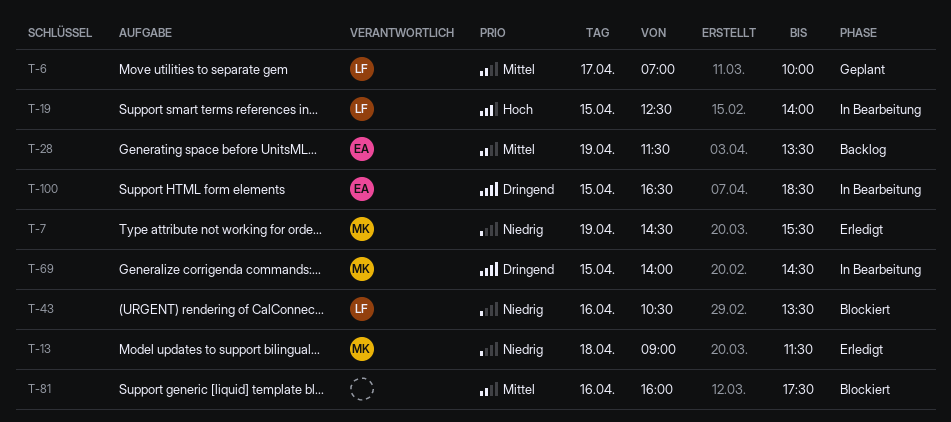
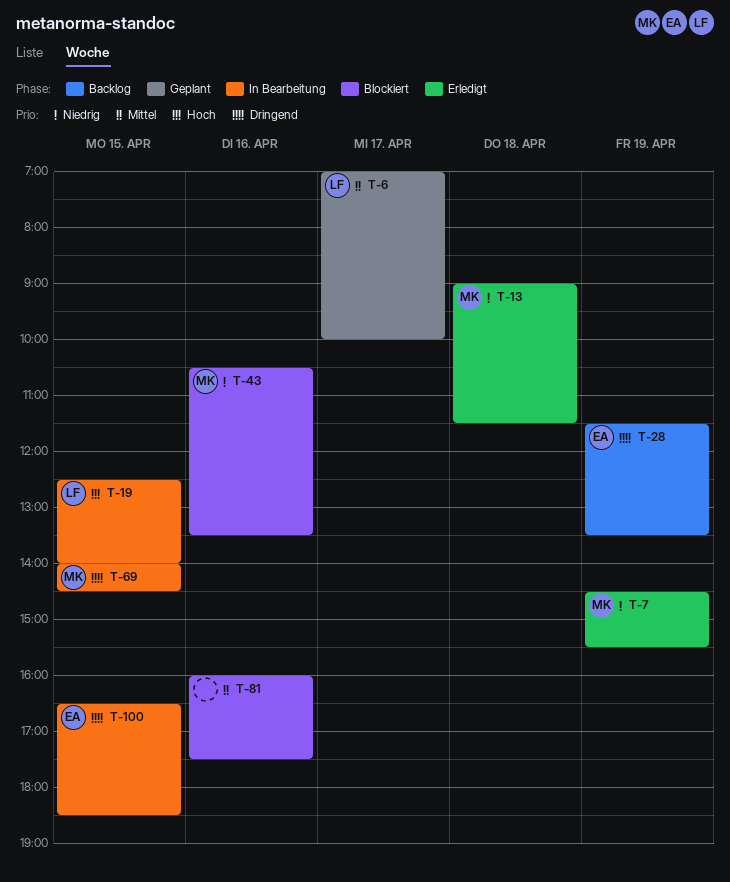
T-28, priority: Mittel -> Dringend
T-43, owner: LF -> MK

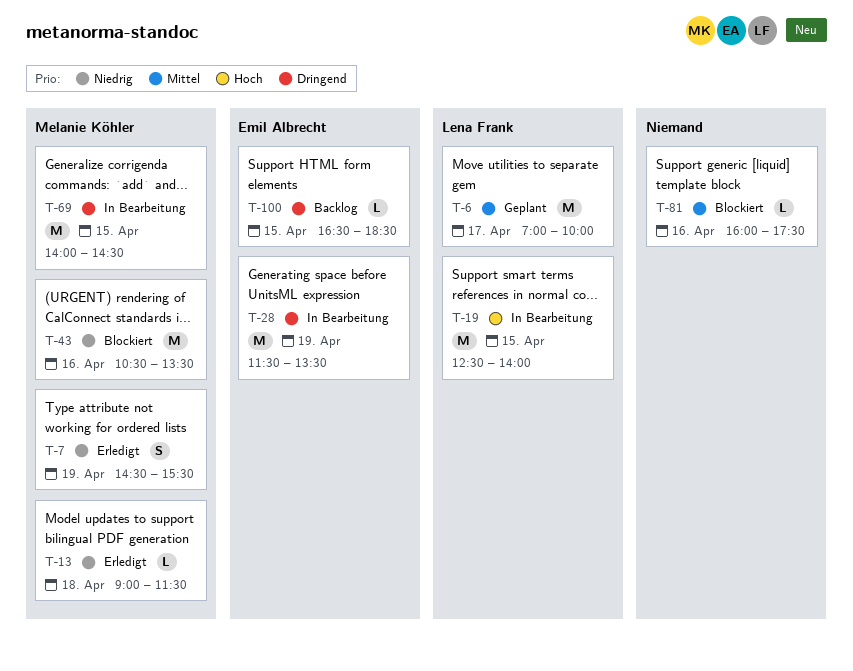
T-28, status: Backlog -> In Bearbeitung
T-100, status: In Bearbeitung -> Backlog

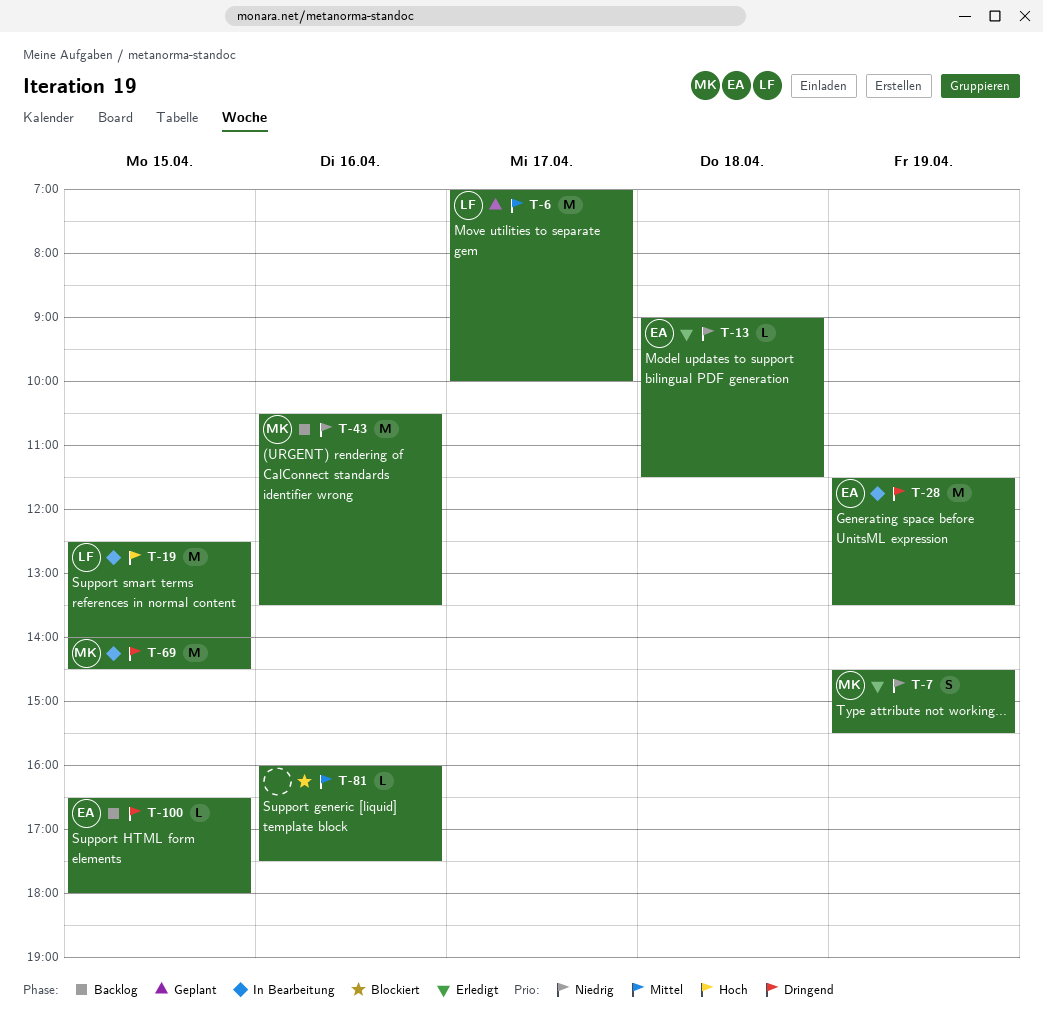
T-13, owner: Melanie Köhler -> Emil Albrecht
T-43, status: Blockiert -> Backlog
T-100, ends: 18:30 -> 18:00

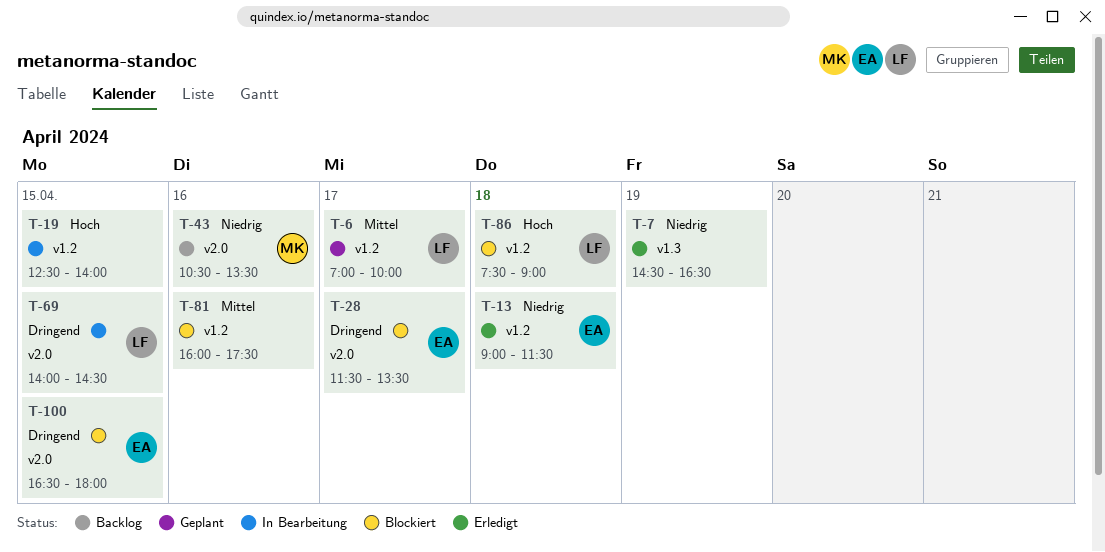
T-7, owner: MK -> none
T-7, ends: 15:30 -> 16:30
T-19, owner: LF -> none
T-28, status: In Bearbeitung -> Blockiert
T-28, day: Apr 19 -> Apr 17
T-69, owner: MK -> LF
T-86: none -> present
T-100, status: Backlog -> Blockiert

